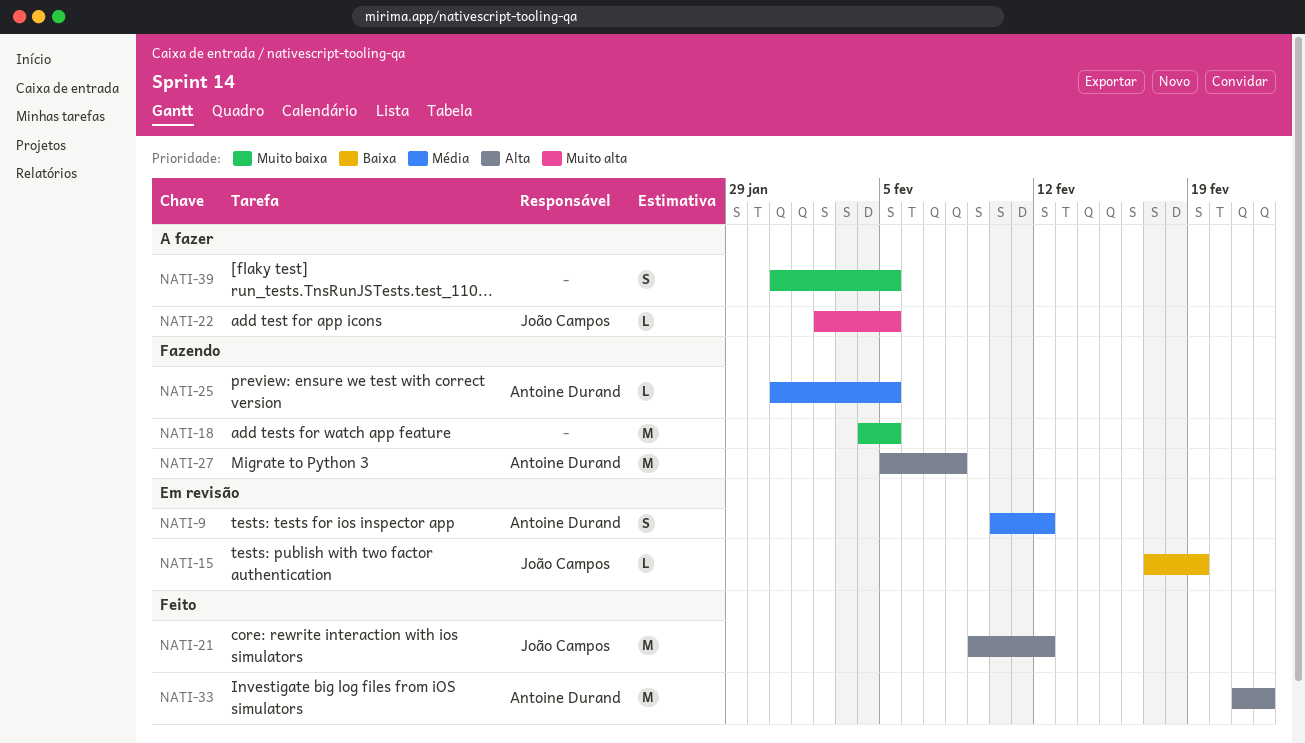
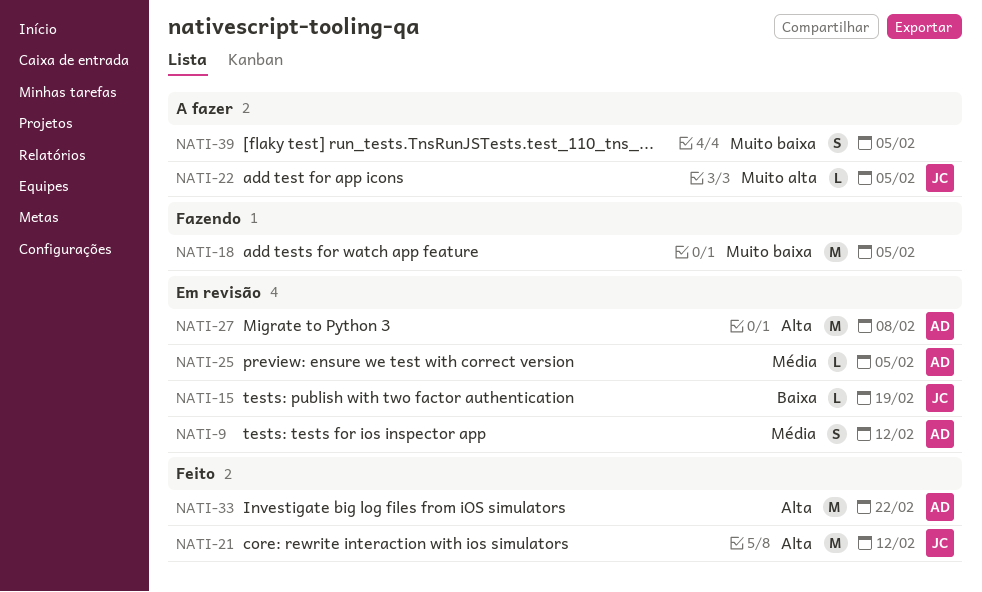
NATI-25, status: Fazendo -> Em revisão
NATI-27, status: Fazendo -> Em revisão

